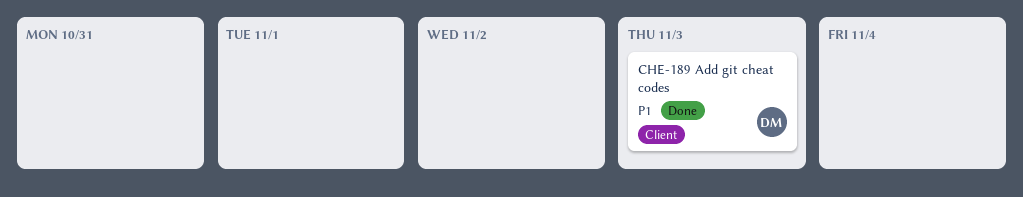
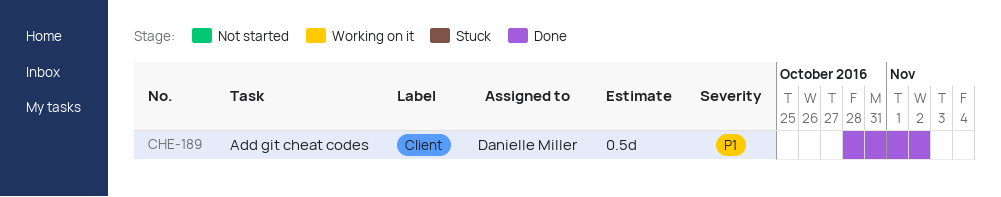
CHE-189, due: Nov 3 -> Nov 2

